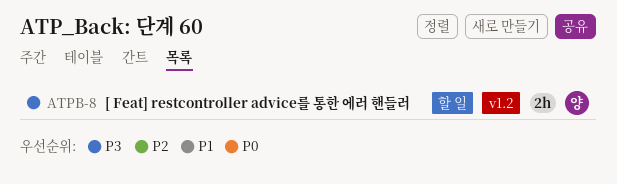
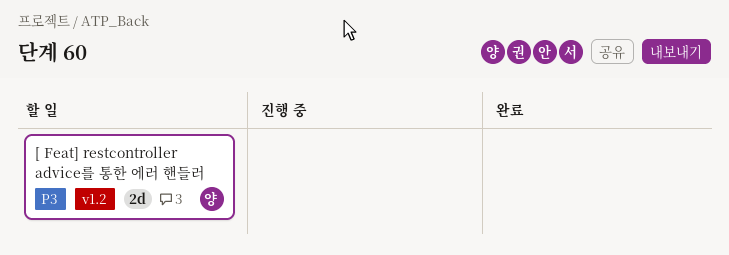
[ Feat] restcontroller advice를 통한 에러 핸들러, estimate: 2h -> 2d

